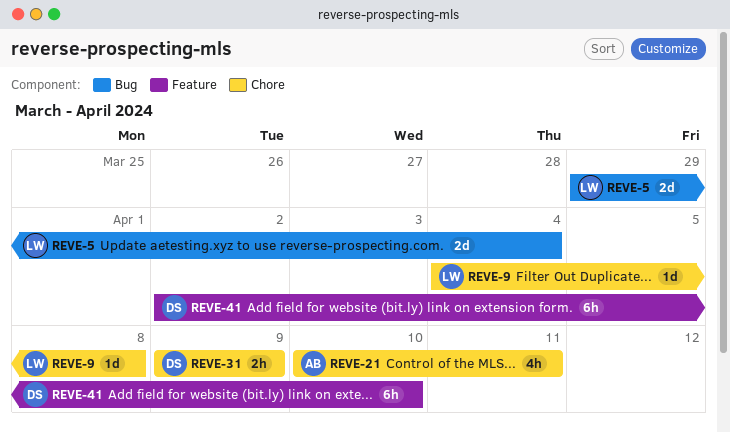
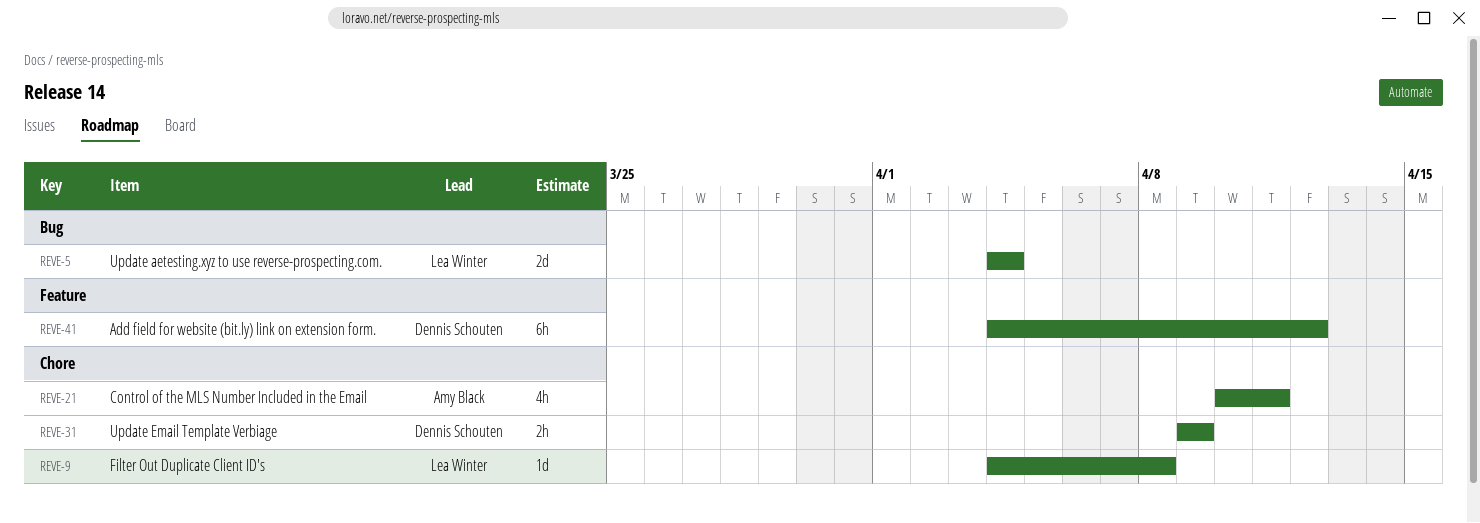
REVE-5, start: Mar 29 -> Apr 4
REVE-41, start: Apr 2 -> Apr 4
REVE-41, due: Apr 10 -> Apr 12

